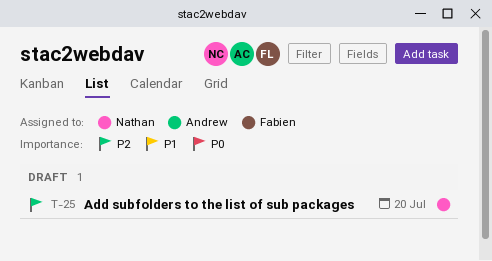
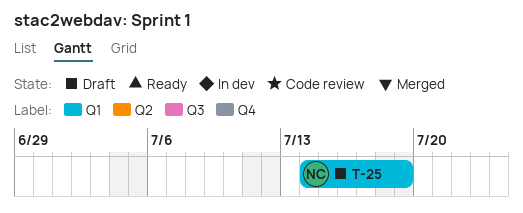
T-25, due: Jul 20 -> Jul 19

